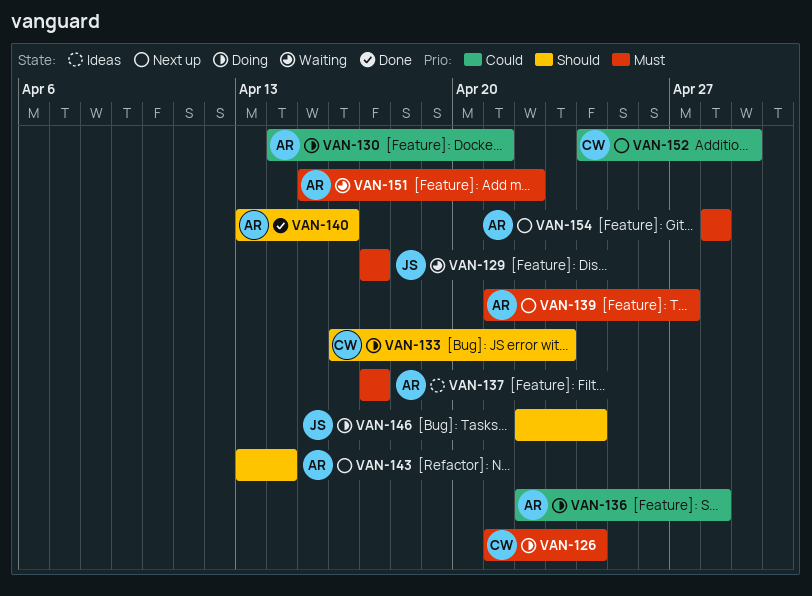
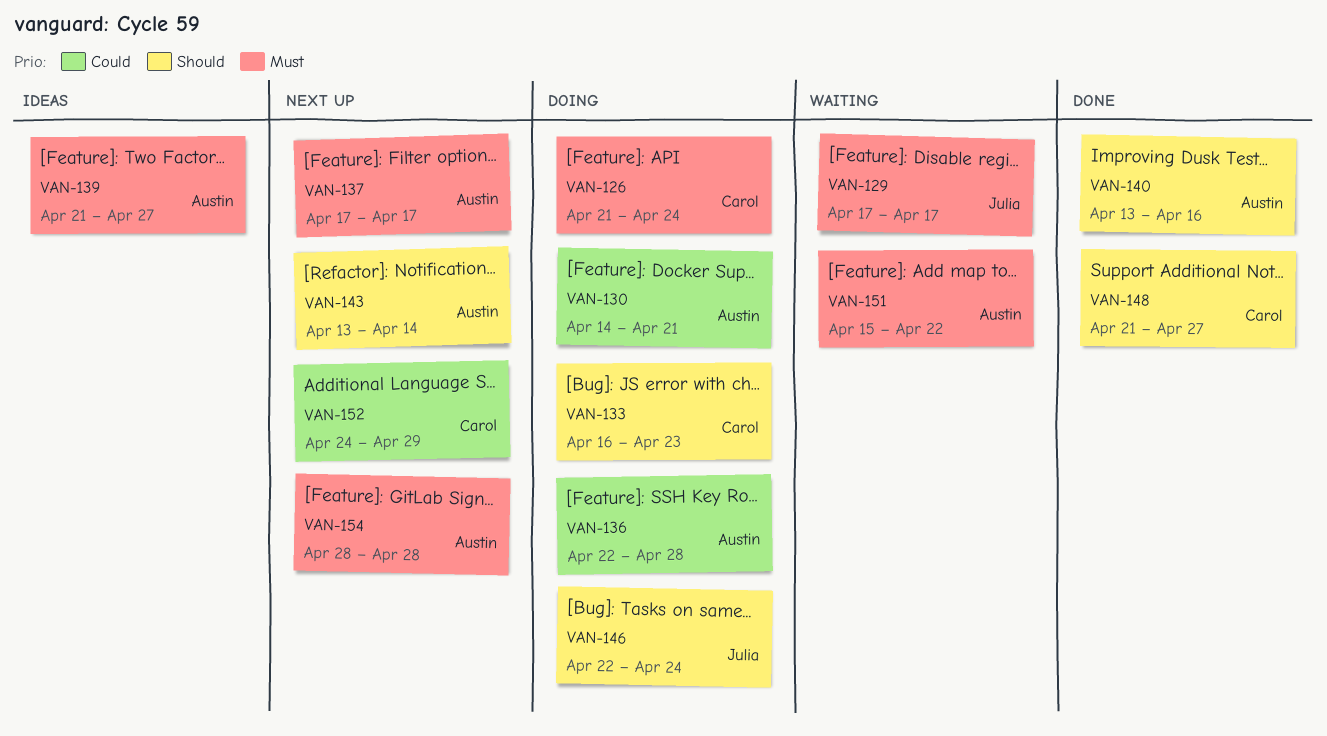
VAN-137, status: Ideas -> Next up
VAN-139, status: Next up -> Ideas
VAN-148: none -> present

